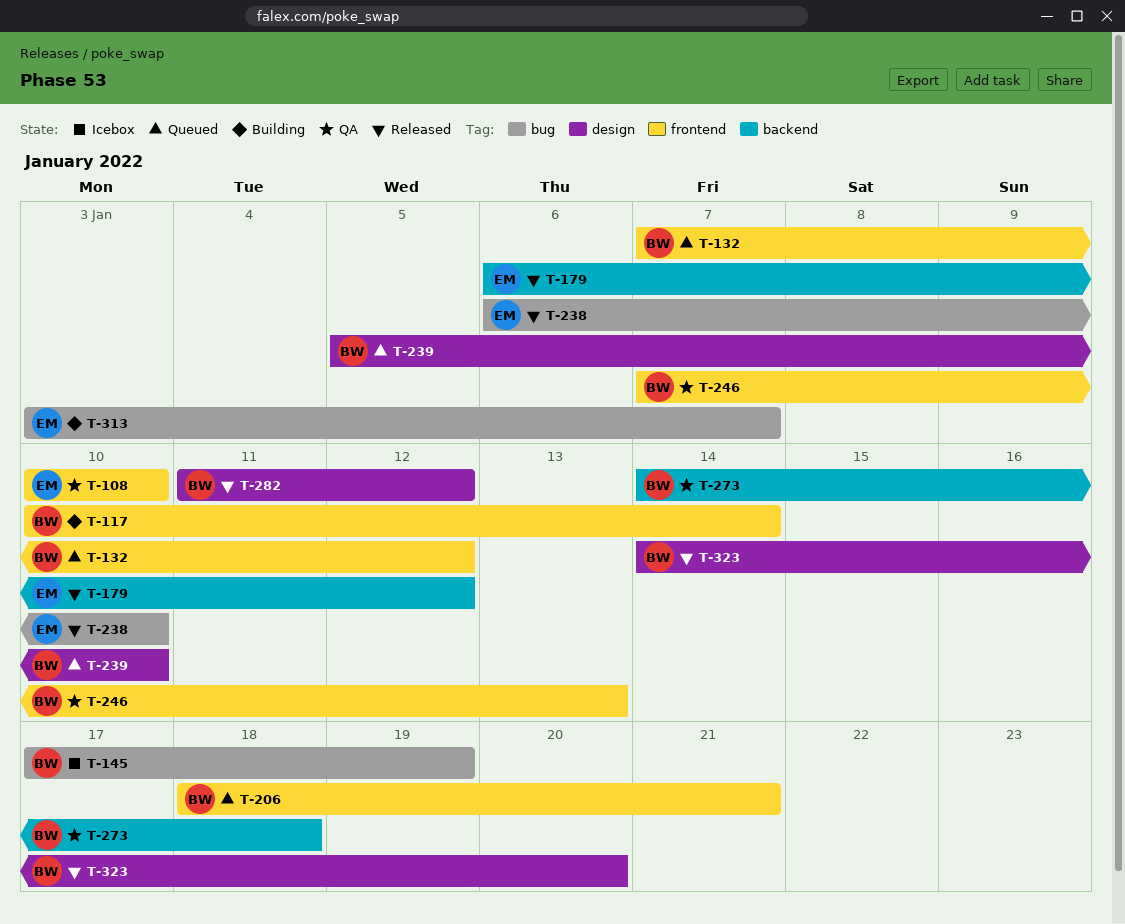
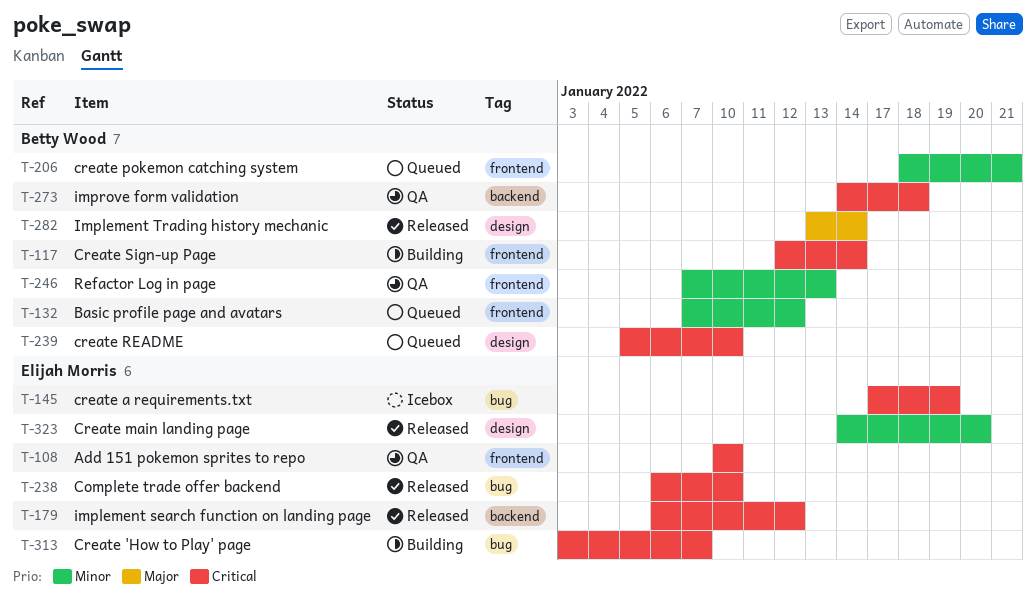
T-117, start: Jan 10 -> Jan 12
T-145, owner: Betty Wood -> Elijah Morris
T-282, start: Jan 11 -> Jan 13
T-282, due: Jan 12 -> Jan 14
T-323, owner: Betty Wood -> Elijah Morris

